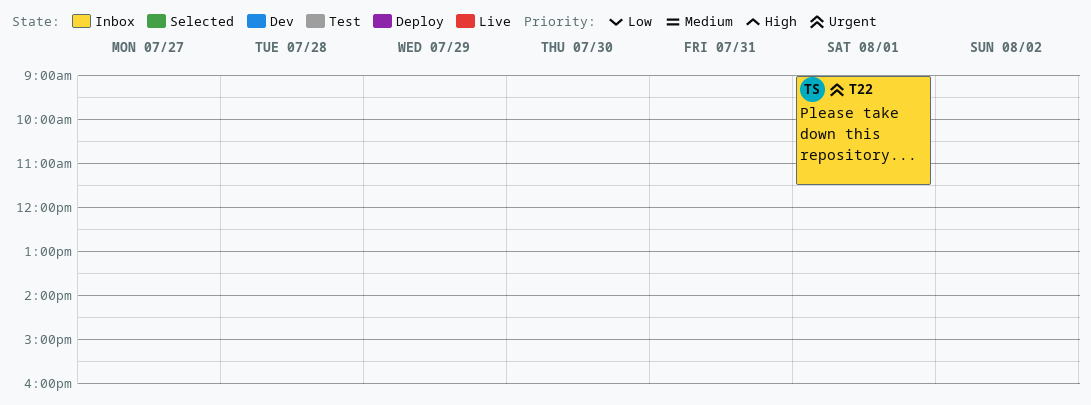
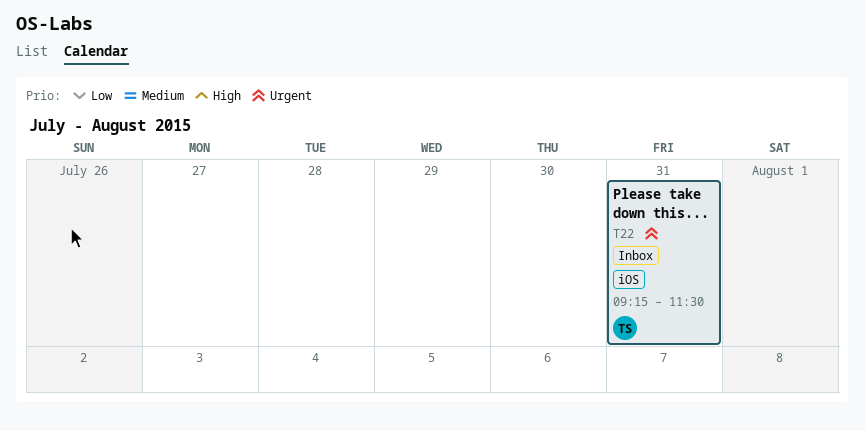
T22, day: Aug 1 -> Jul 31
T22, begins: 09:00 -> 09:15

